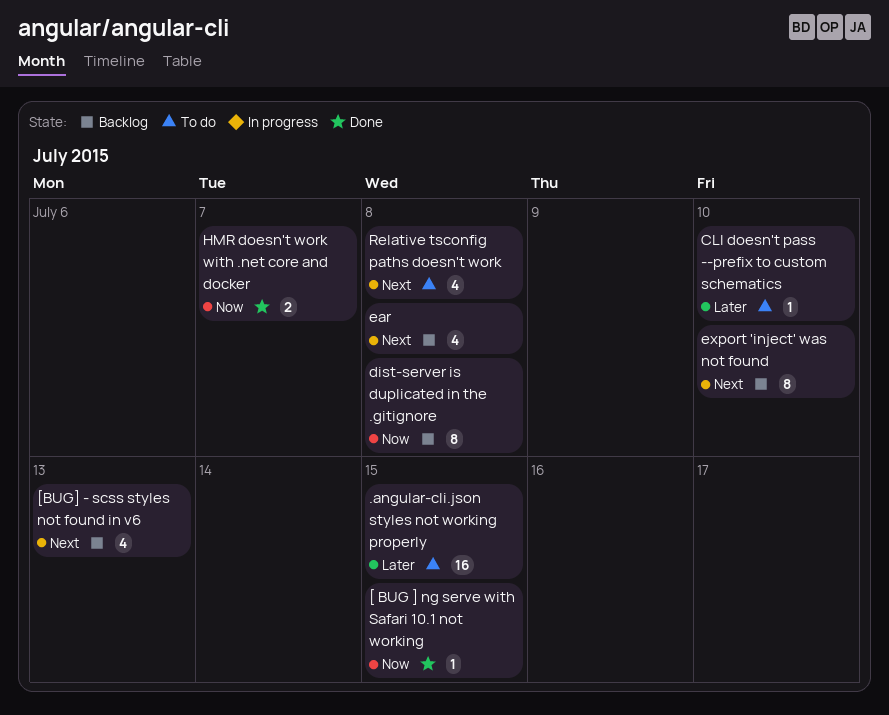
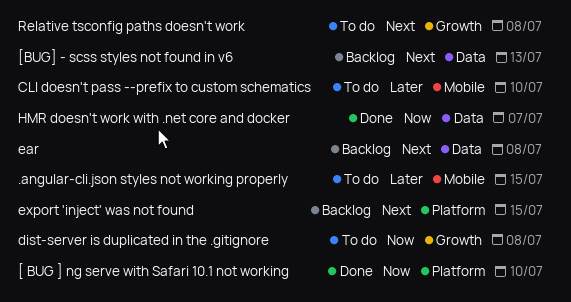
[ BUG ] ng serve with Safari 10.1 not working, due: Jul 15 -> Jul 10
dist-server is duplicated in the .gitignore, status: Backlog -> To do
export 'inject' was not found, due: Jul 10 -> Jul 15

